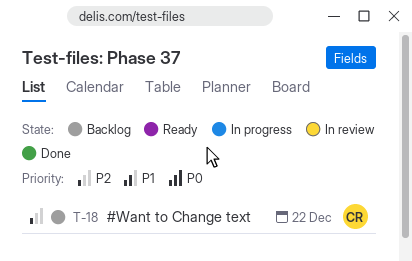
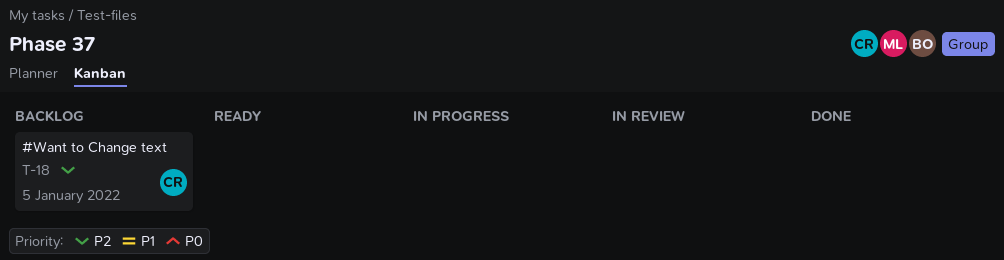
T-18, due: Dec 22 -> Jan 5

